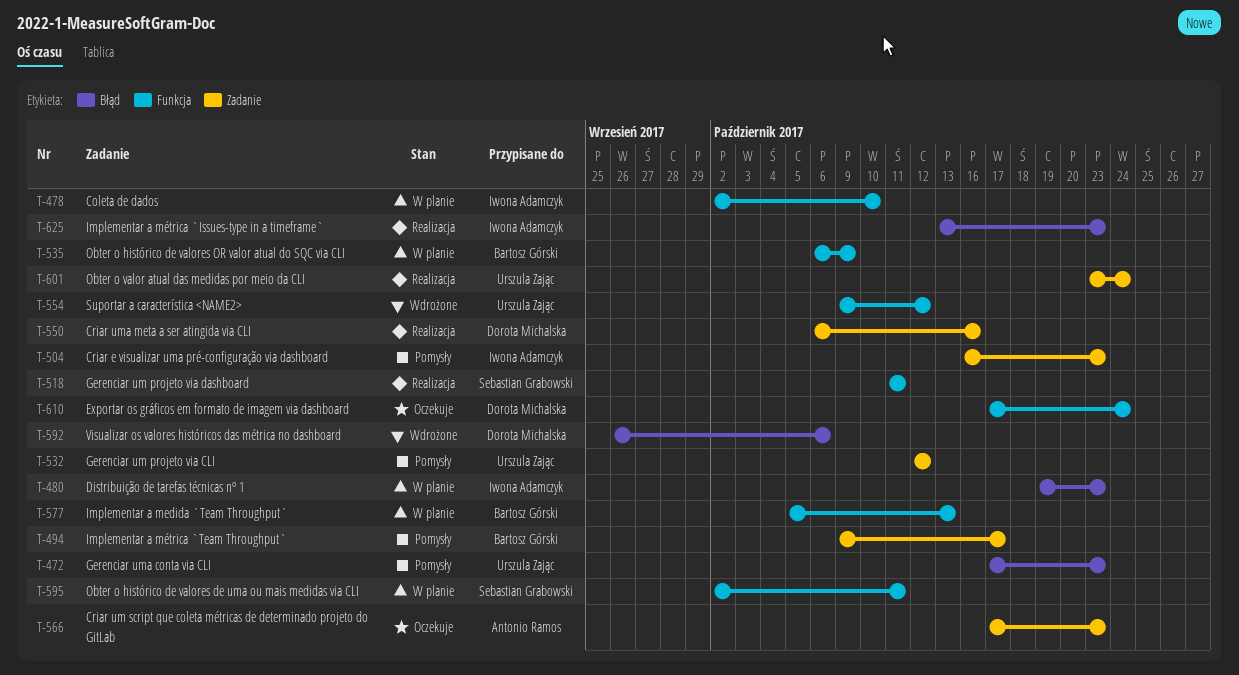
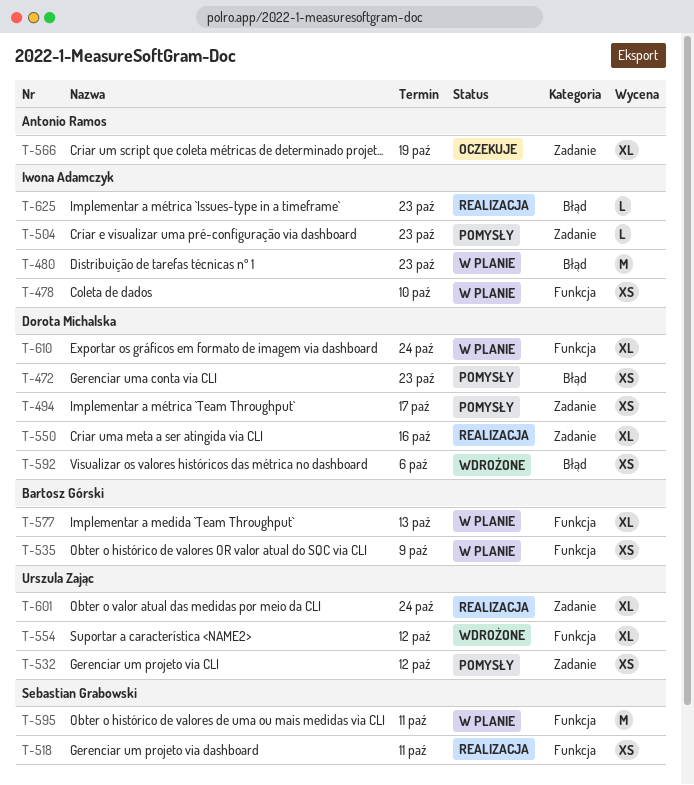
T-472, owner: Urszula Zając -> Dorota Michalska
T-494, owner: Bartosz Górski -> Dorota Michalska
T-566, due: Oct 23 -> Oct 19
T-610, status: Oczekuje -> W planie

